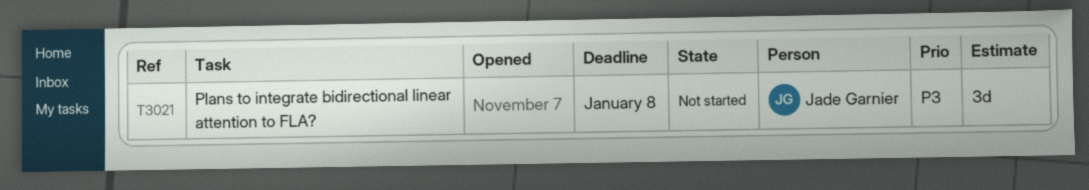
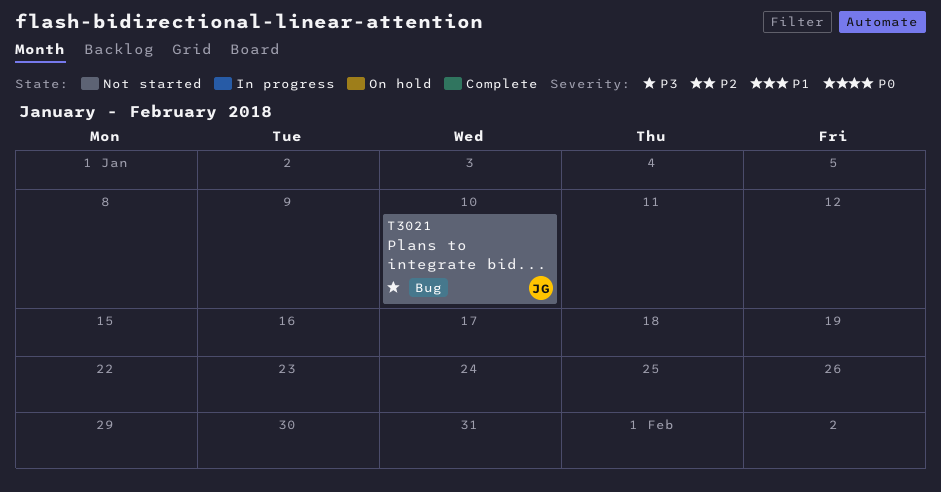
T3021, due: Jan 8 -> Jan 10

